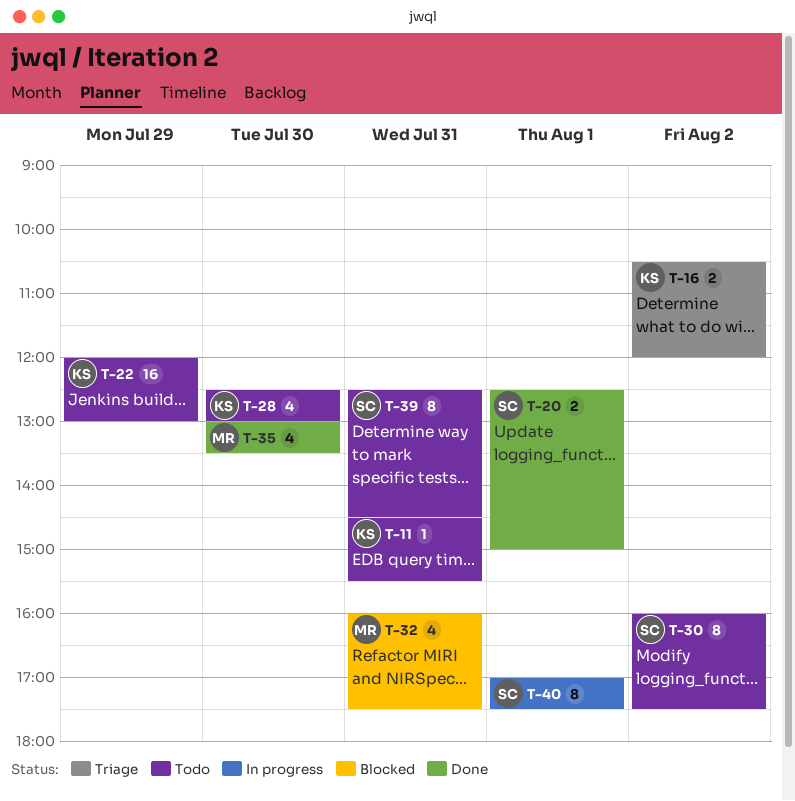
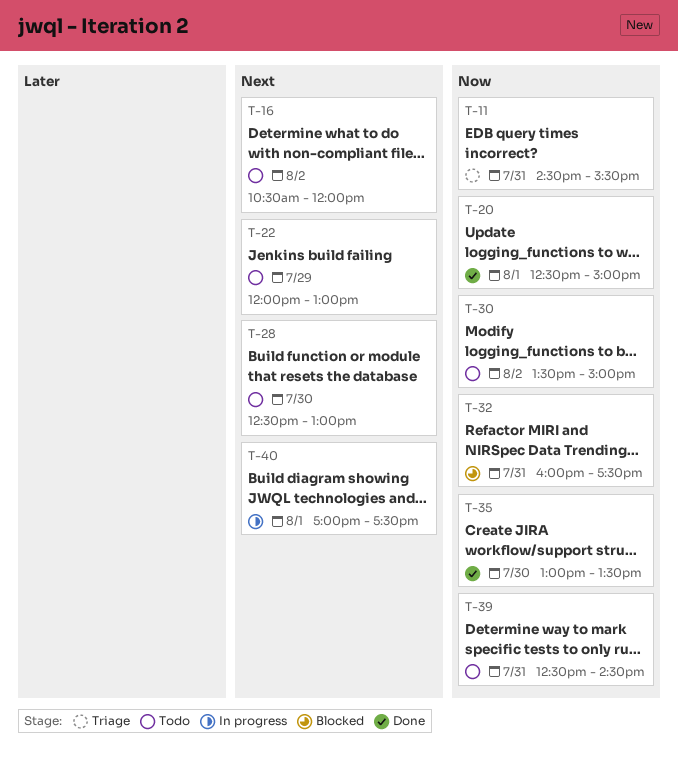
T-11, status: Todo -> Triage
T-16, status: Triage -> Todo
T-30, begins: 16:00 -> 13:30
T-30, ends: 17:30 -> 15:00

